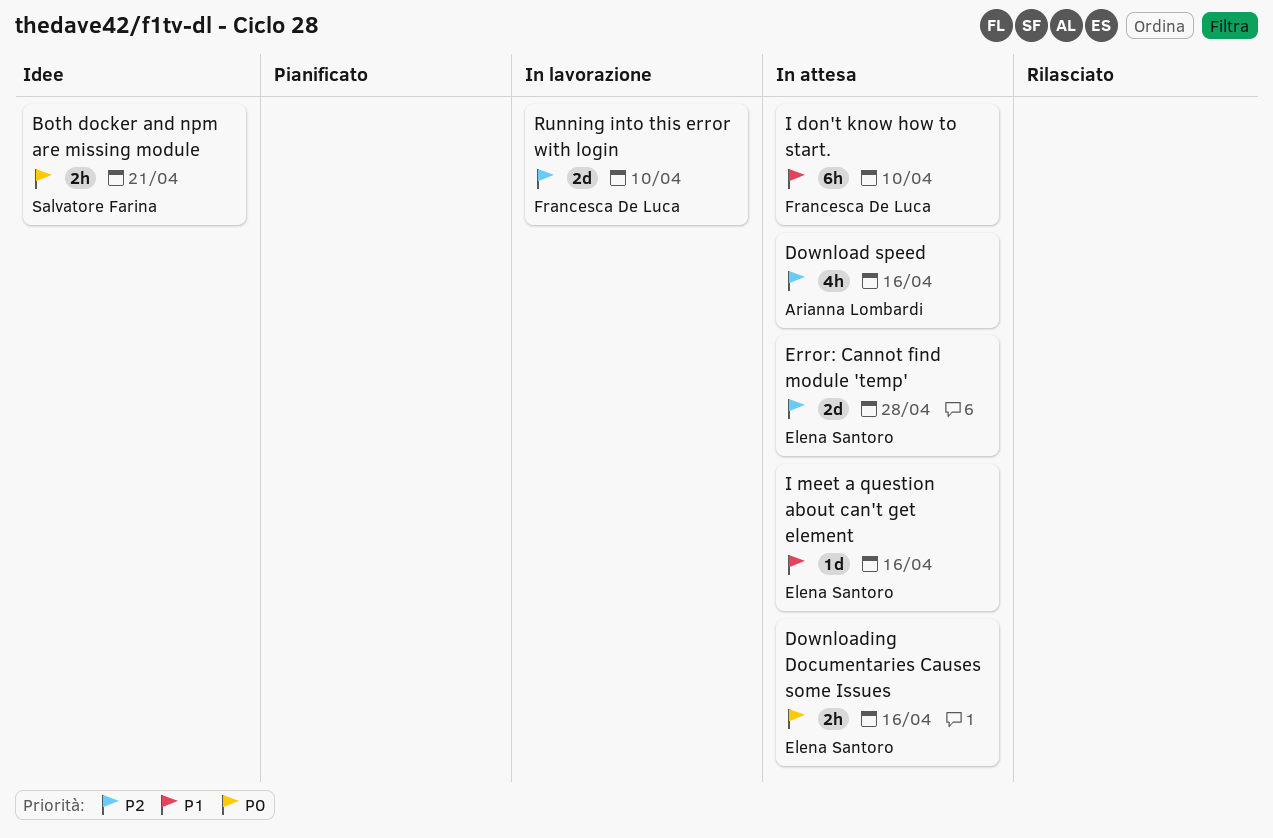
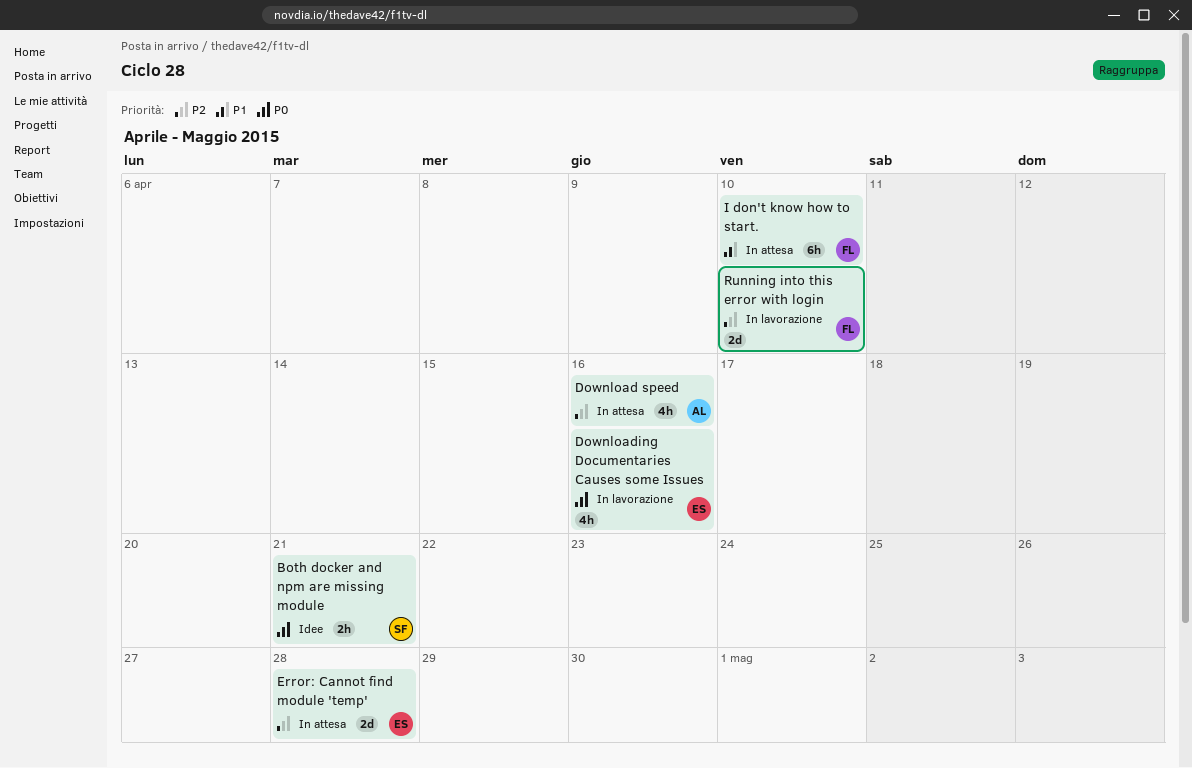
Downloading Documentaries Causes some Issues, status: In attesa -> In lavorazione
Downloading Documentaries Causes some Issues, estimate: 2h -> 4h
I meet a question about can't get element: present -> none

